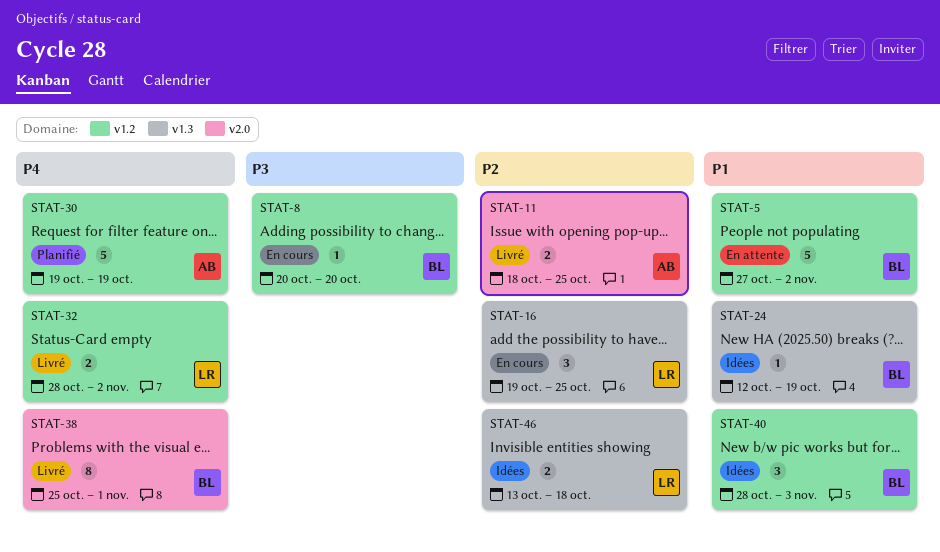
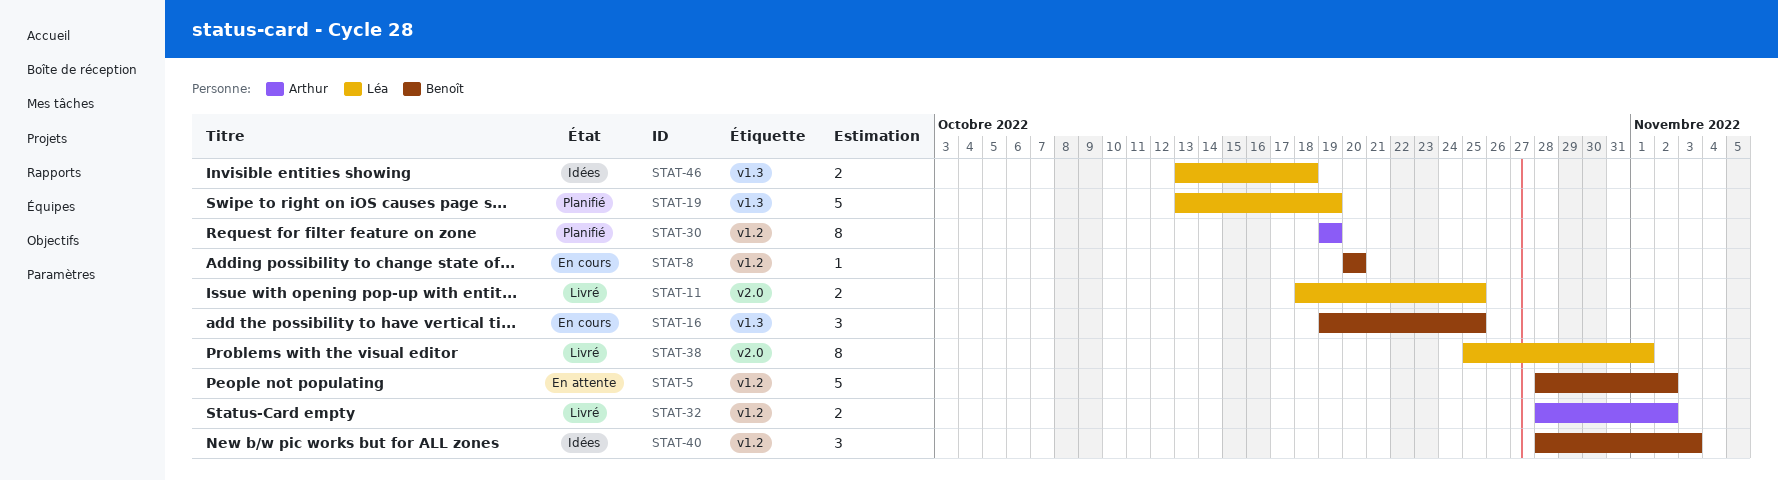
STAT-5, start: Oct 27 -> Oct 28
STAT-11, owner: Arthur -> Léa
STAT-16, owner: Léa -> Benoît
STAT-19: none -> present
STAT-24: present -> none
STAT-30, estimate: 5 -> 8
STAT-32, owner: Léa -> Arthur
STAT-38, owner: Benoît -> Léa

